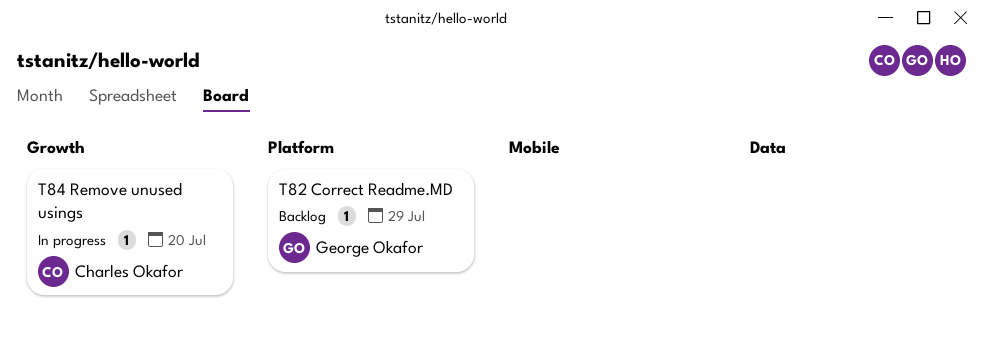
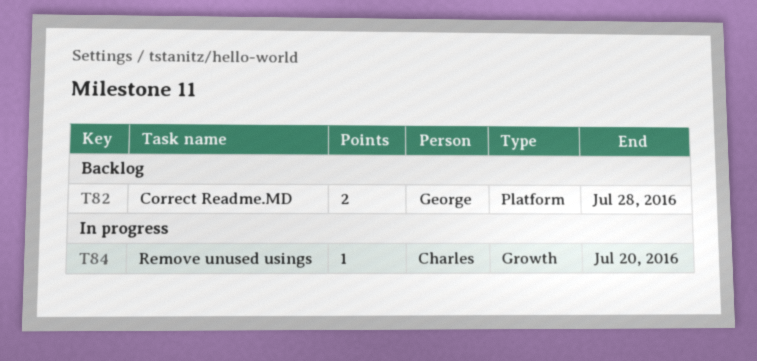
T82, estimate: 1 -> 2
T82, due: Jul 29 -> Jul 28

